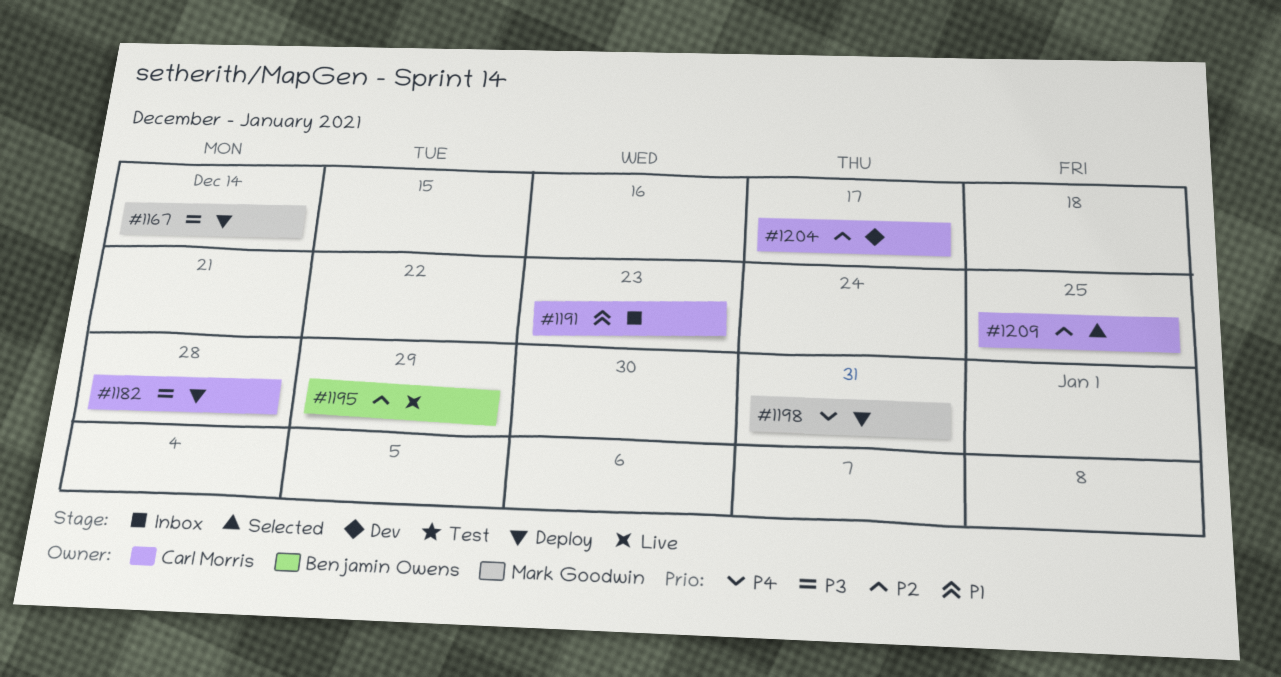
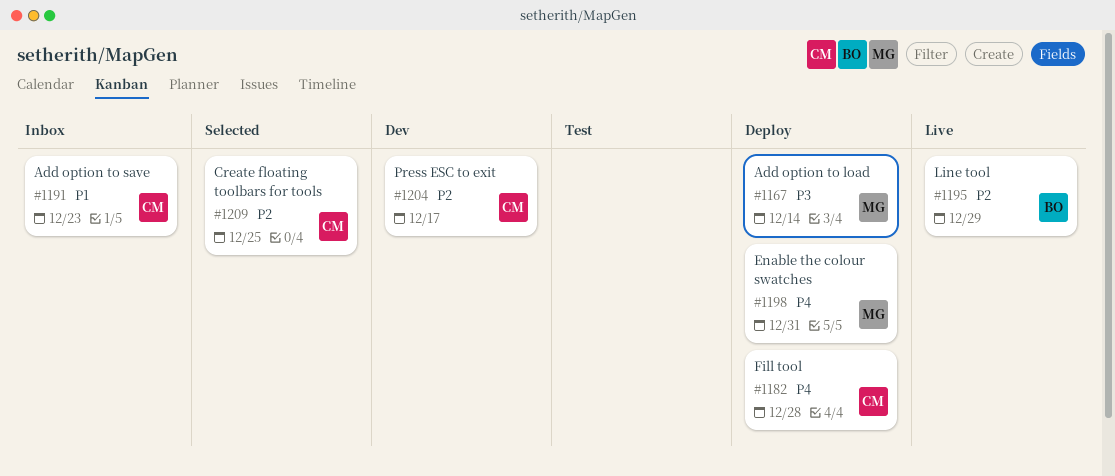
#1182, priority: P3 -> P4

